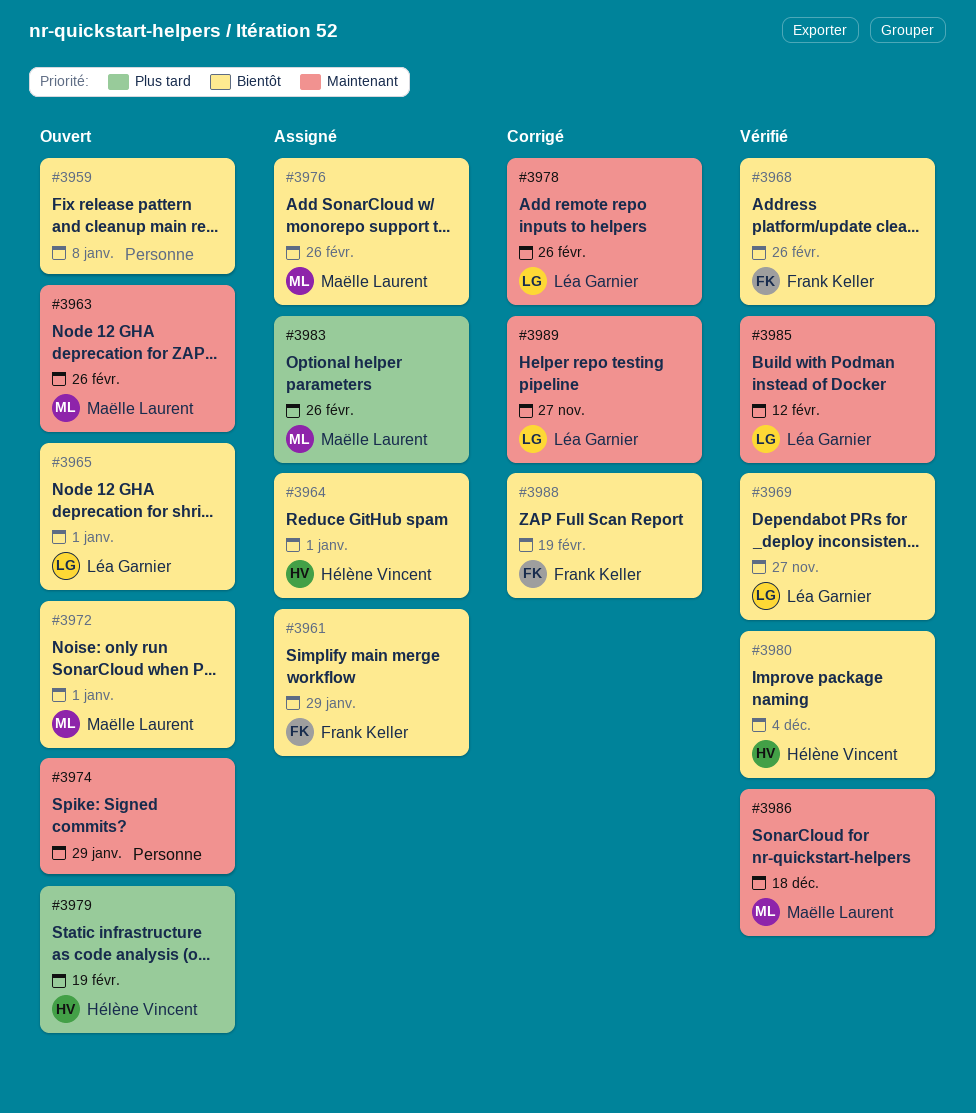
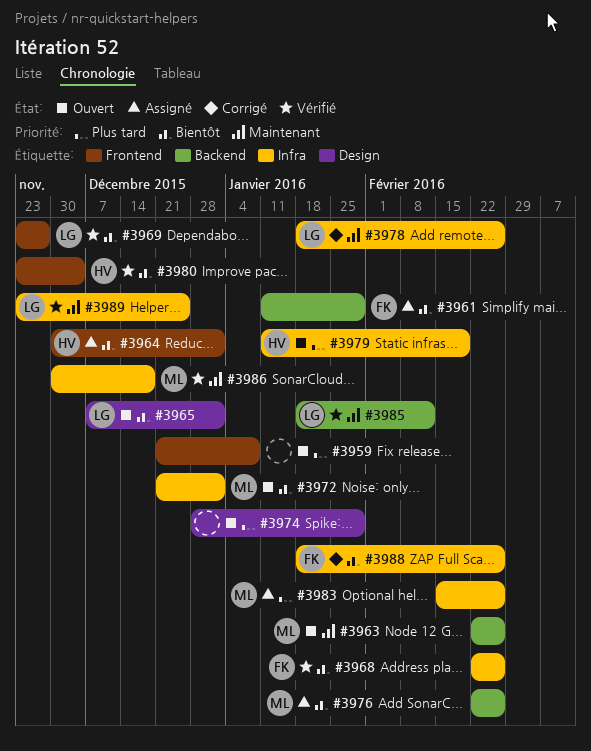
#3959, priority: Bientôt -> Plus tard
#3974, priority: Maintenant -> Plus tard
#3988, due: Feb 19 -> Feb 26
#3989, status: Corrigé -> Vérifié
#3989, due: Nov 27 -> Dec 25

